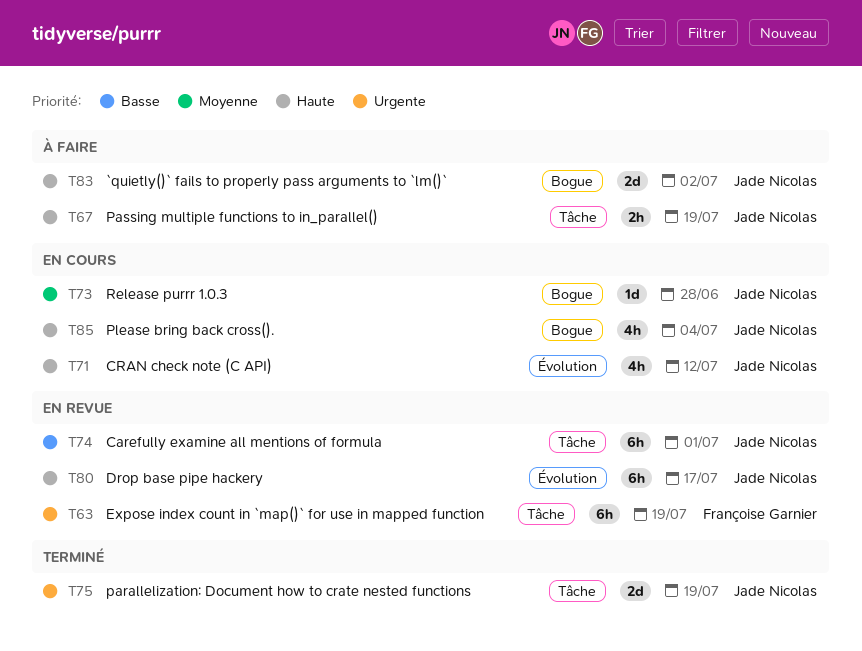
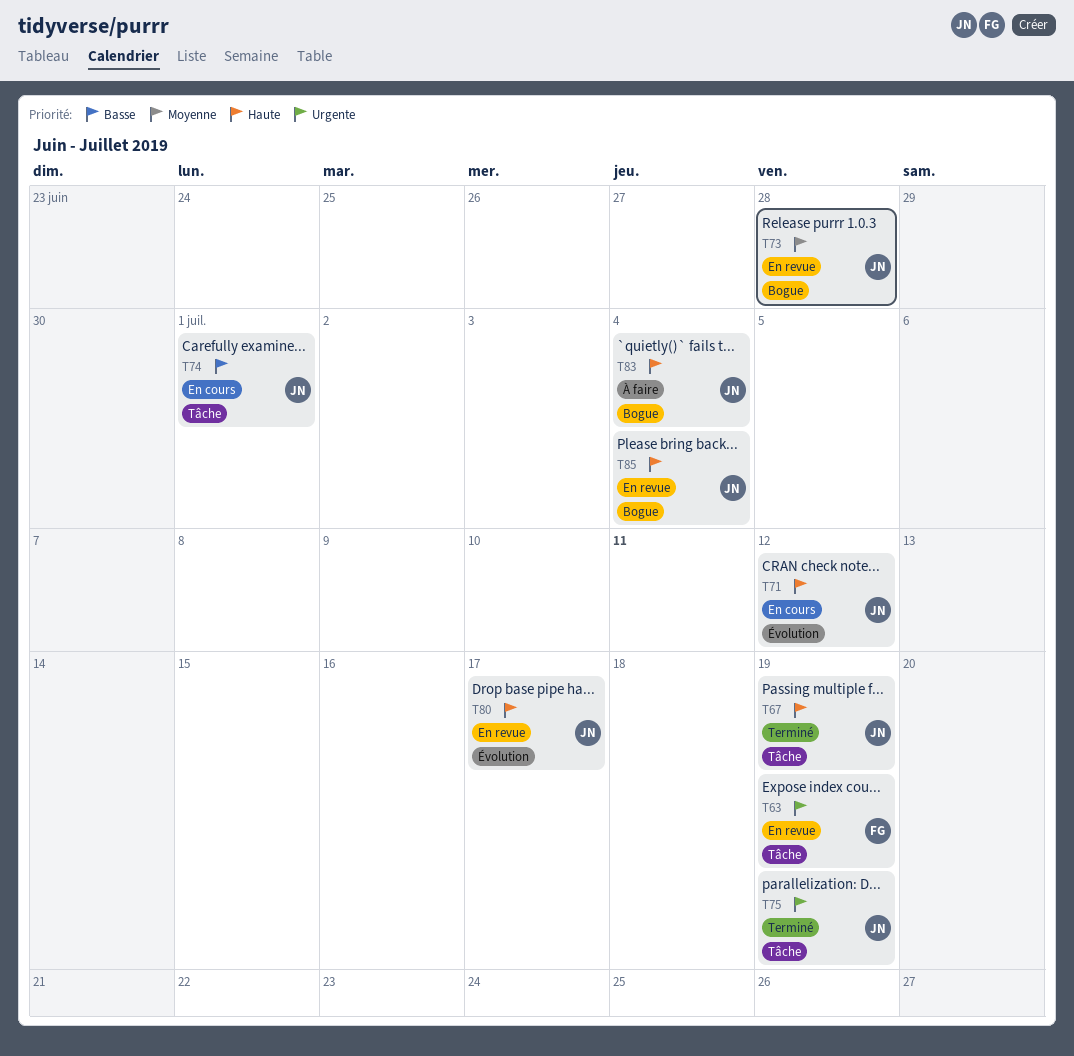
T67, status: À faire -> Terminé
T73, status: En cours -> En revue
T74, status: En revue -> En cours
T83, due: Jul 2 -> Jul 4
T85, status: En cours -> En revue

